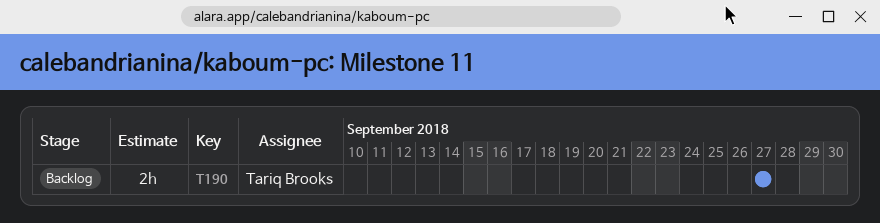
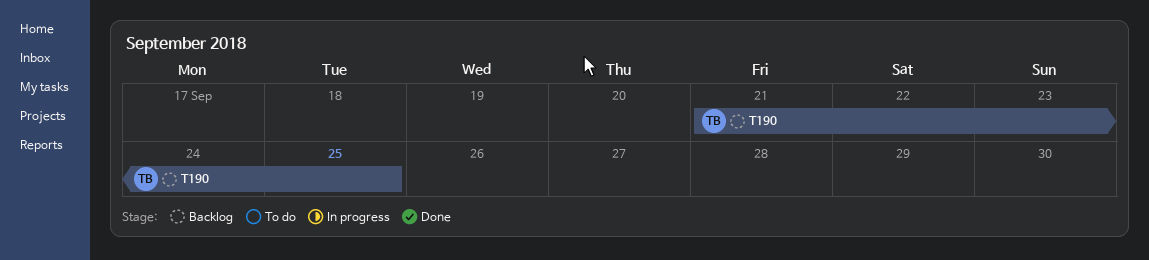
T190, start: Sep 27 -> Sep 21
T190, due: Sep 27 -> Sep 25

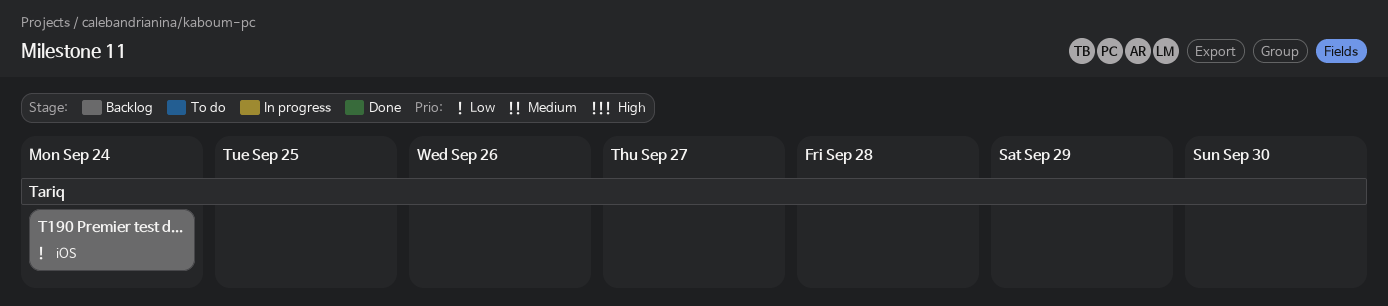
T190, due: Sep 25 -> Sep 24

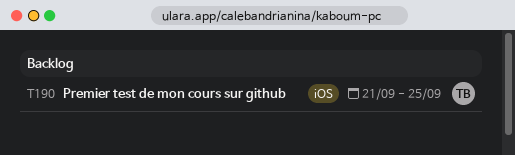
T190, due: Sep 24 -> Sep 25

